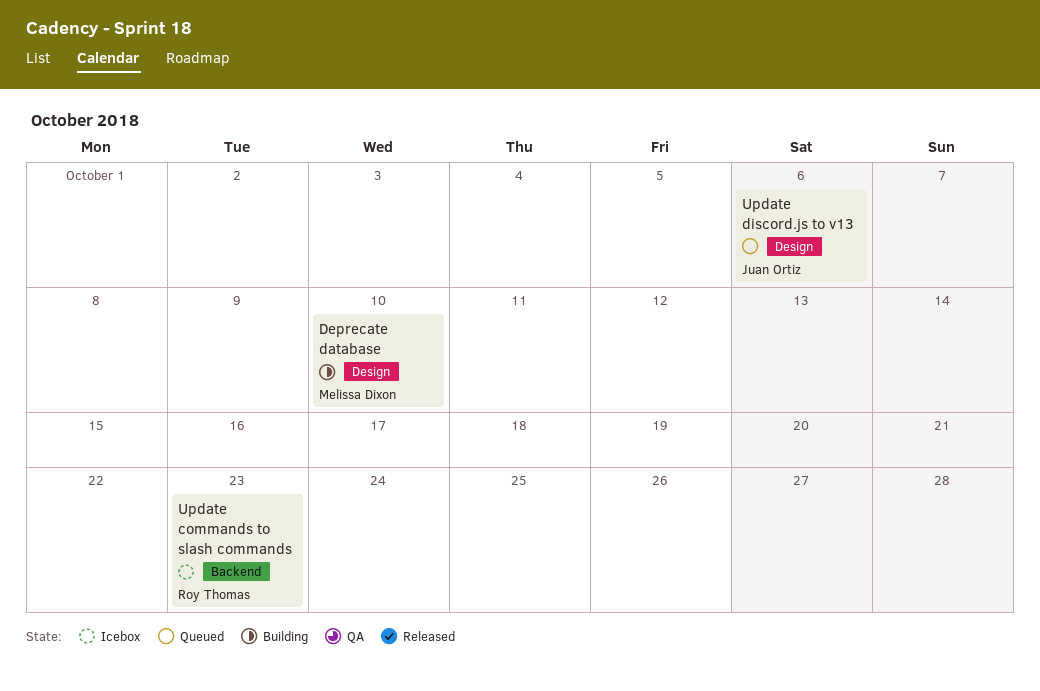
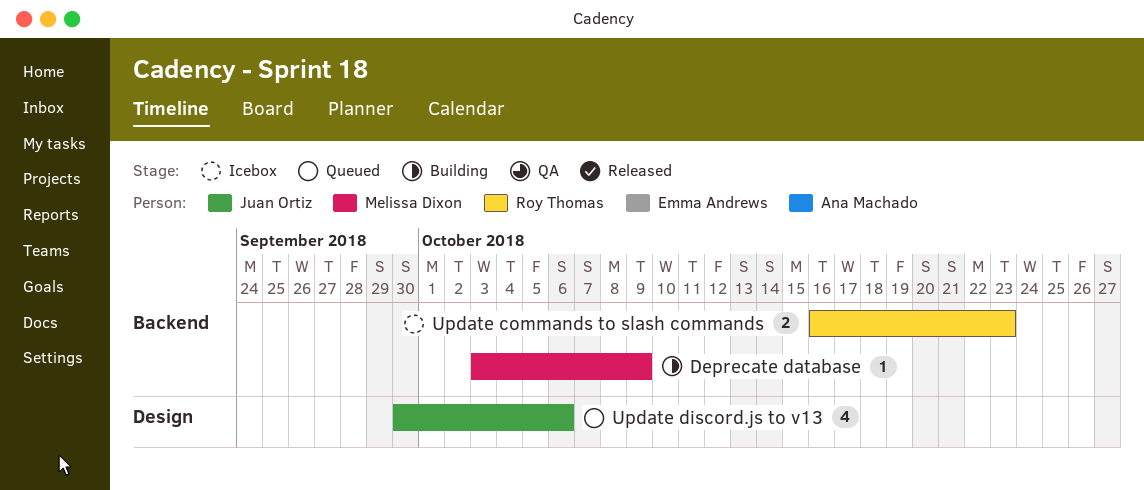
Deprecate database, label: Design -> Backend
Deprecate database, due: Oct 10 -> Oct 9

